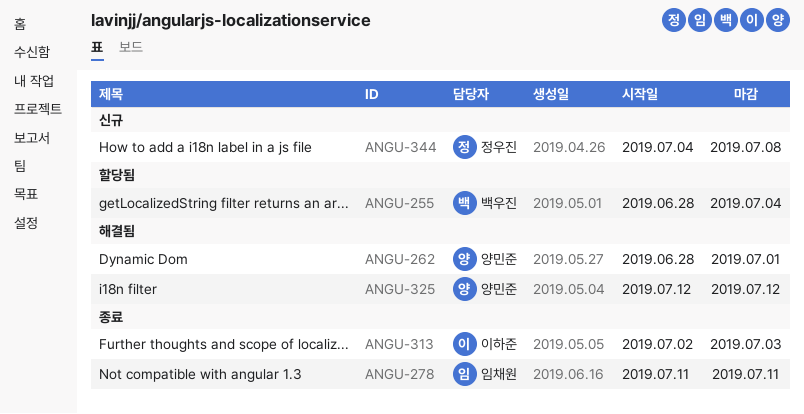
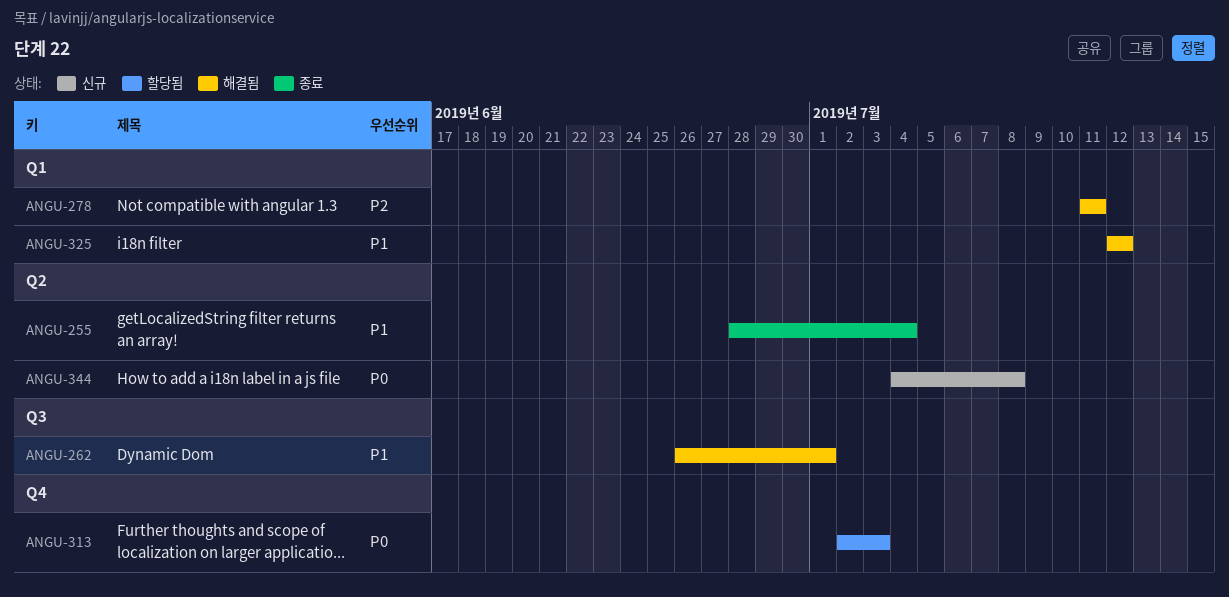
ANGU-255, status: 할당됨 -> 종료
ANGU-262, start: Jun 28 -> Jun 26
ANGU-278, status: 종료 -> 해결됨
ANGU-313, status: 종료 -> 할당됨

